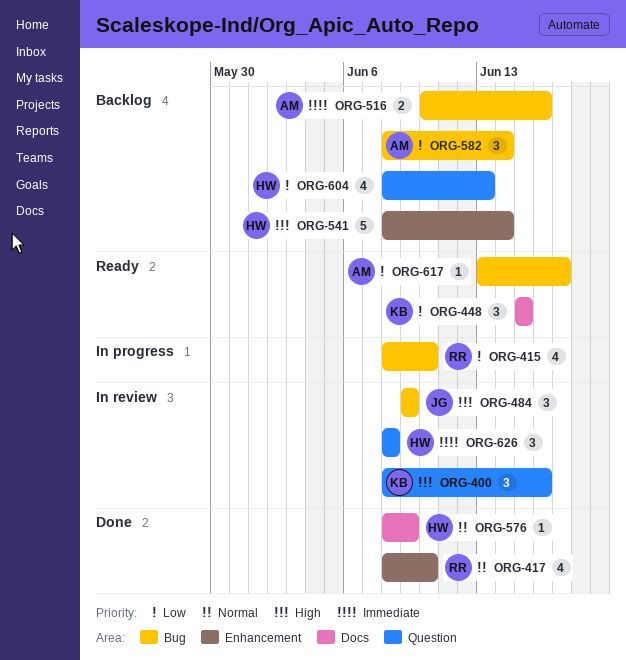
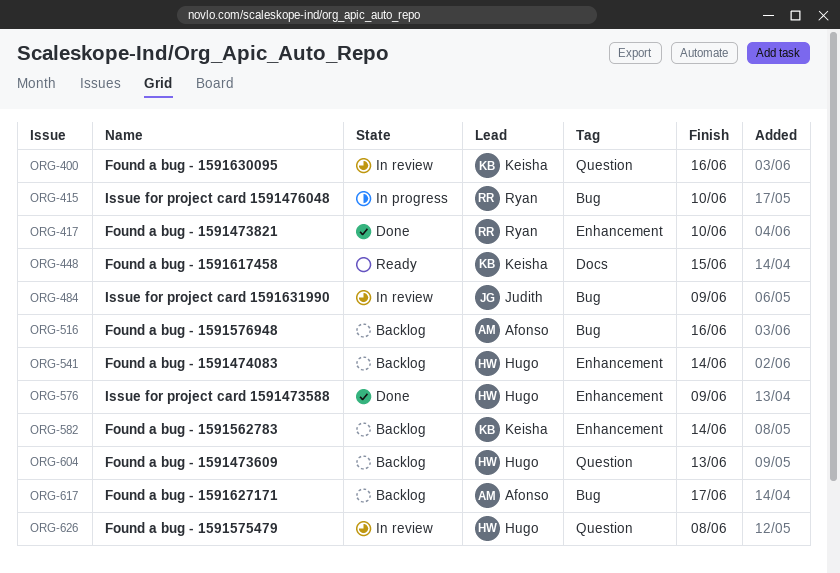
ORG-576, label: Docs -> Enhancement
ORG-582, owner: Afonso -> Keisha
ORG-582, label: Bug -> Enhancement
ORG-617, status: Ready -> Backlog

